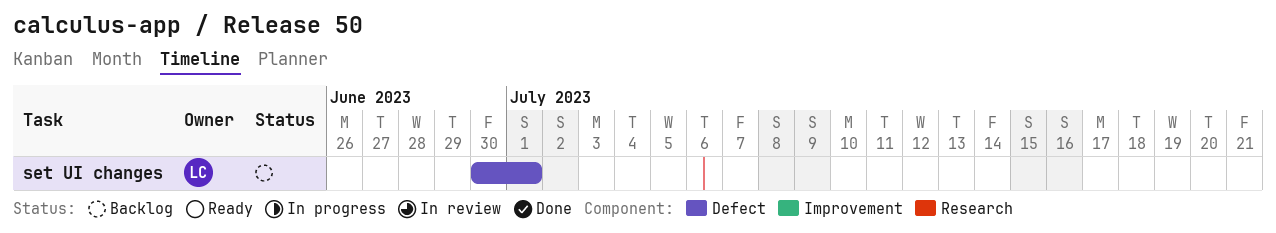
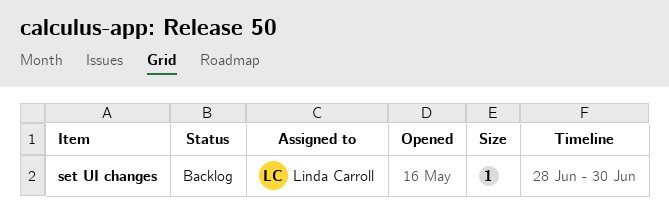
set UI changes, start: Jun 30 -> Jun 28
set UI changes, due: Jul 1 -> Jun 30

